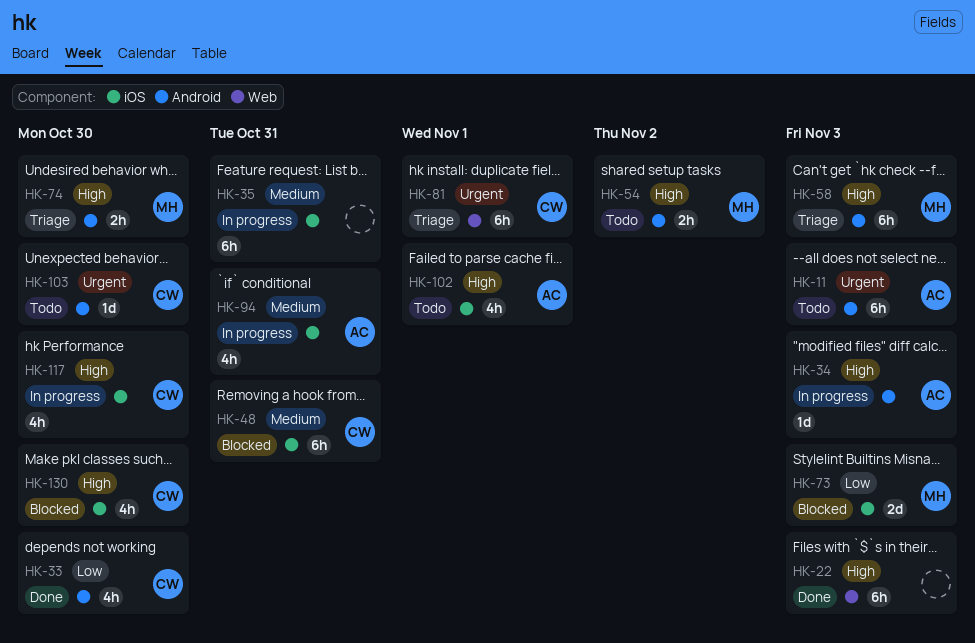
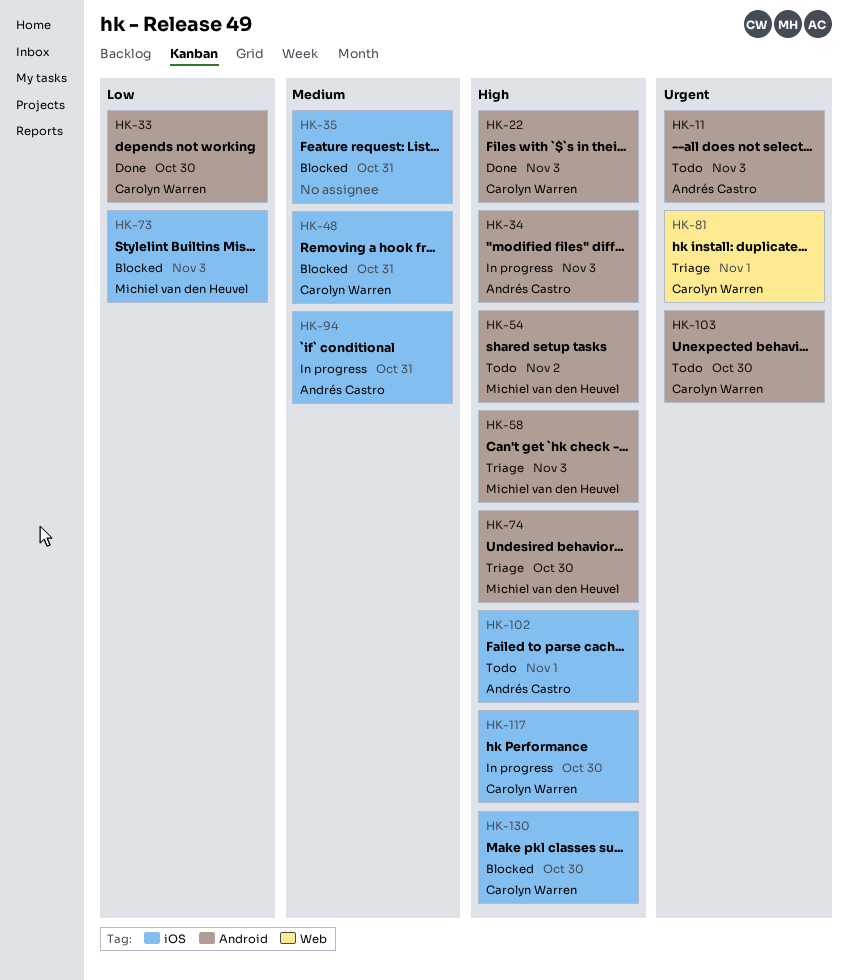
HK-22, owner: none -> Carolyn Warren
HK-22, label: Web -> Android
HK-35, status: In progress -> Blocked

